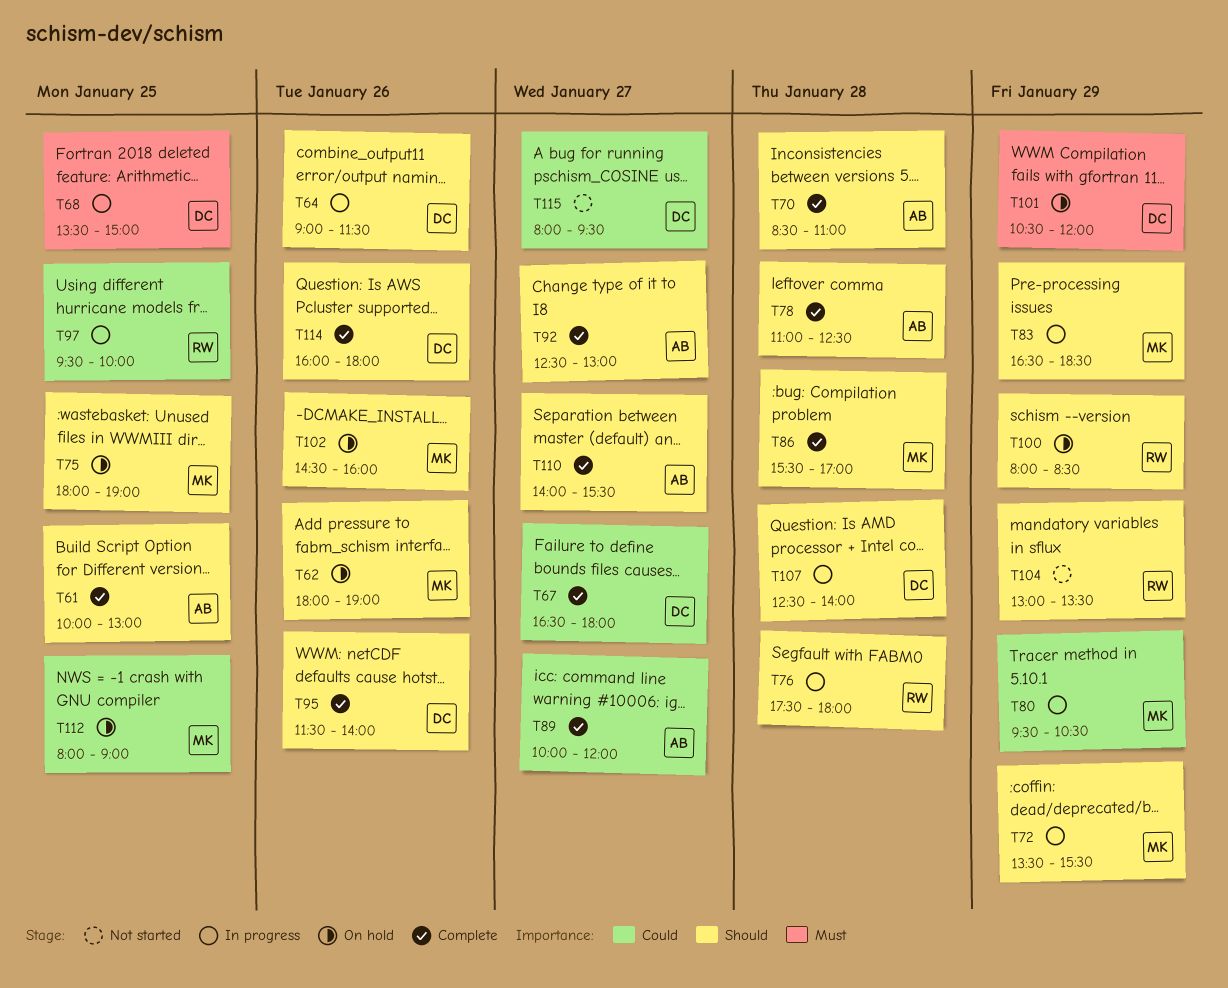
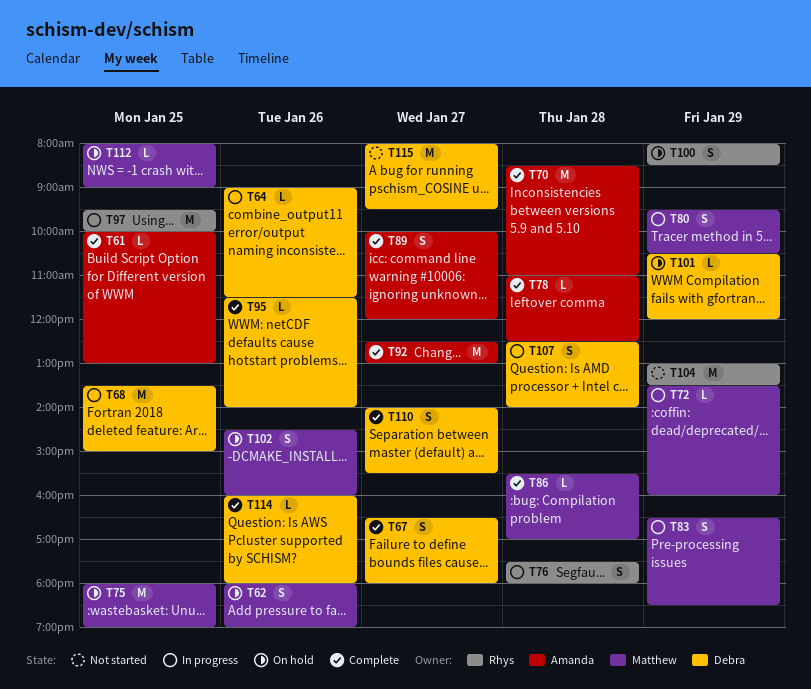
T72, ends: 15:30 -> 16:00
T110, owner: Amanda -> Debra

